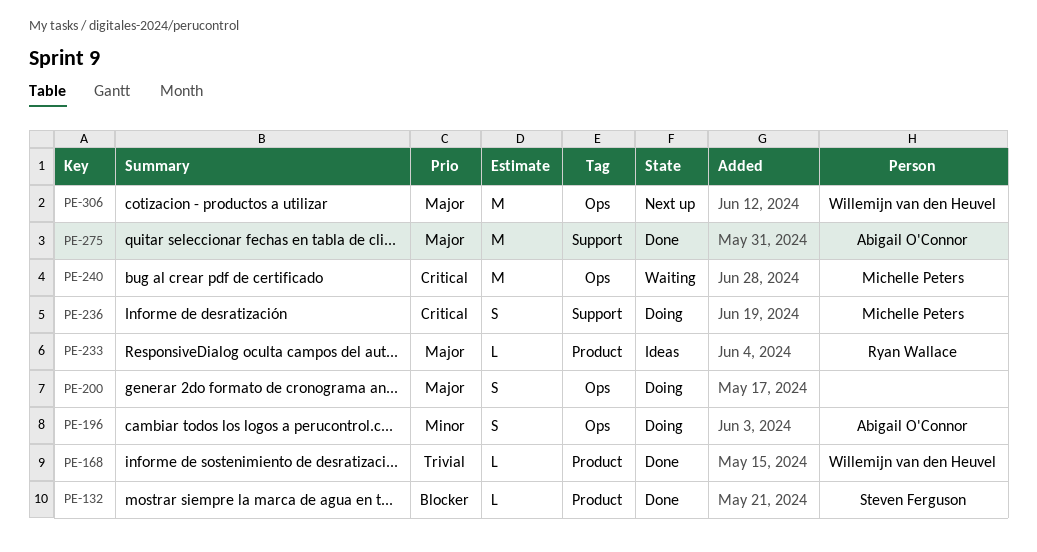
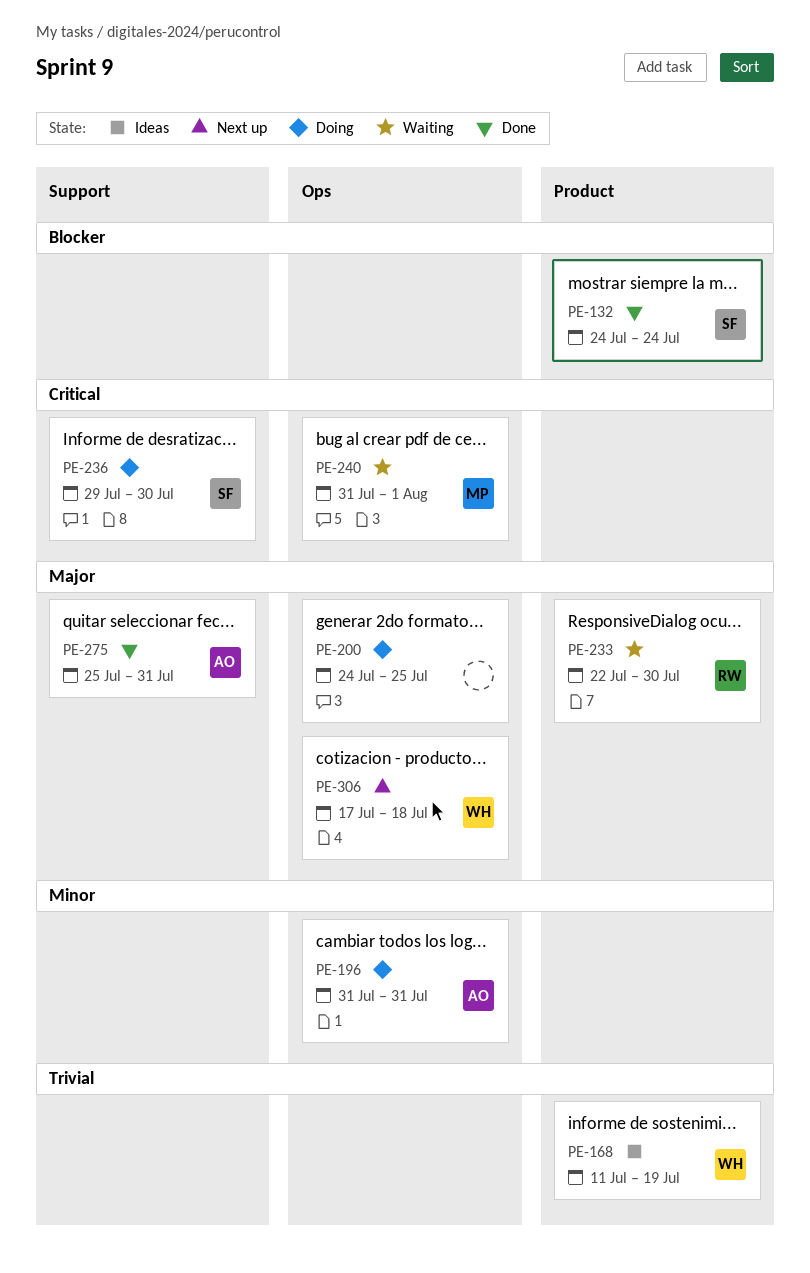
PE-168, status: Done -> Ideas
PE-233, status: Ideas -> Waiting
PE-236, owner: Michelle Peters -> Steven Ferguson

